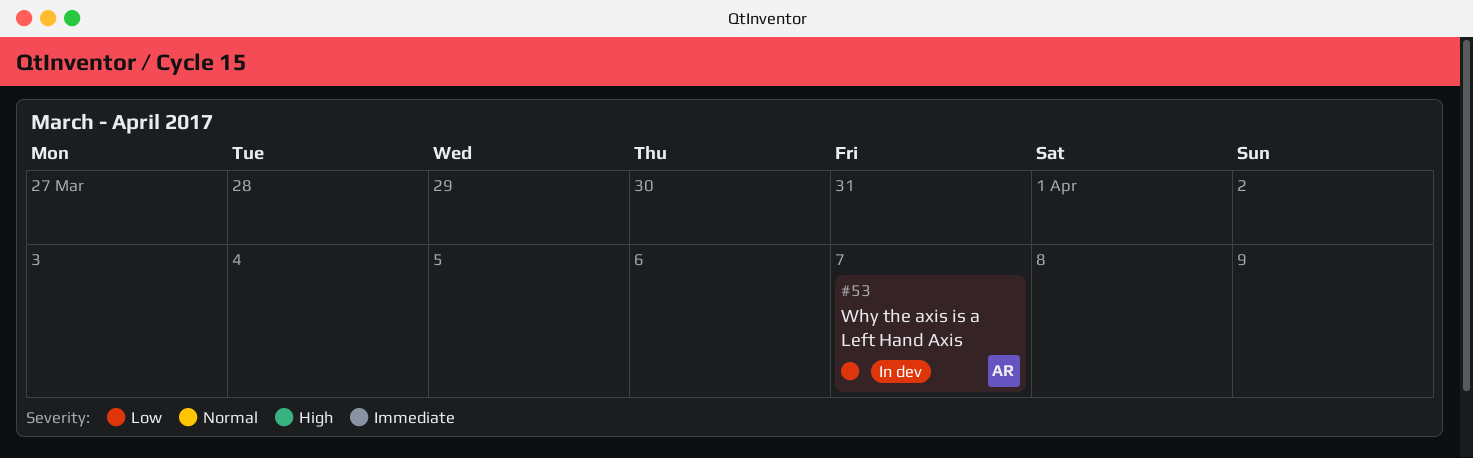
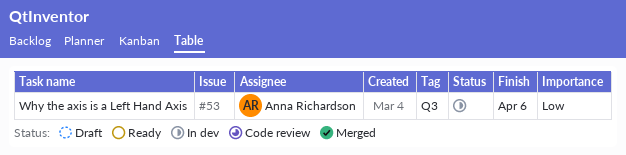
#53, due: Apr 7 -> Apr 6

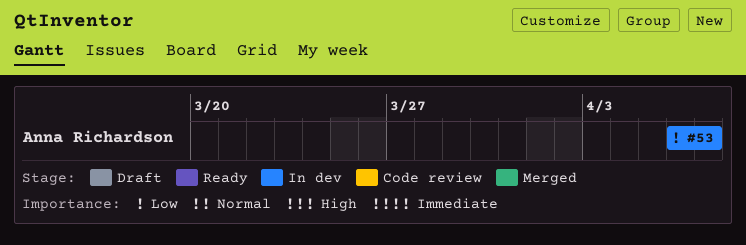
#53, due: Apr 6 -> Apr 7

